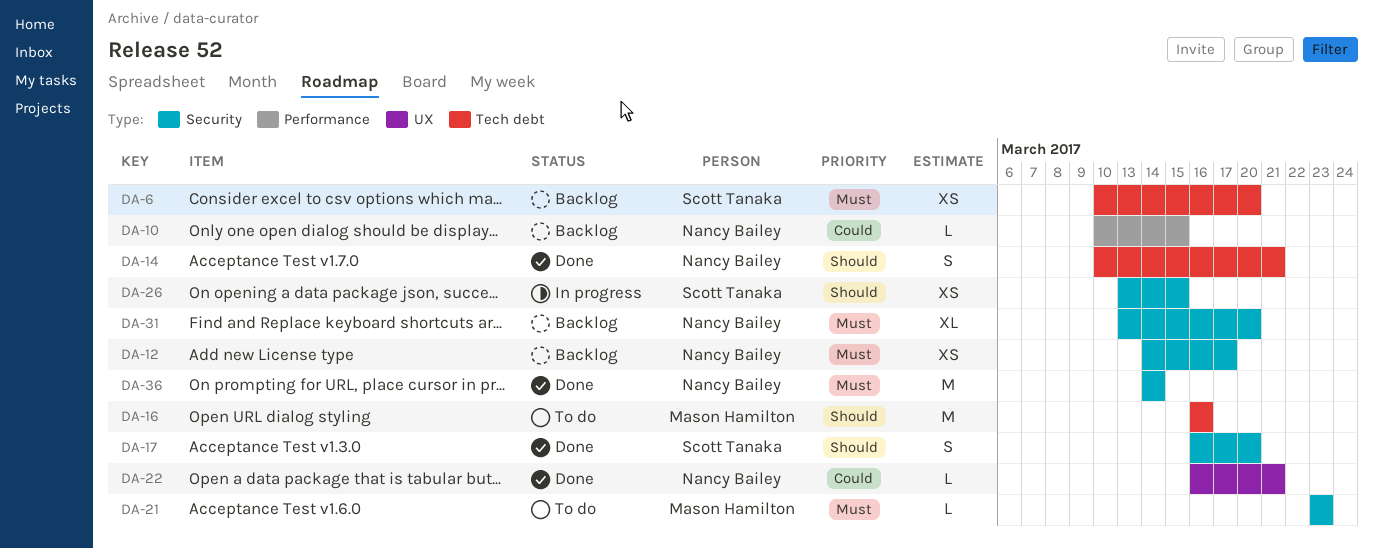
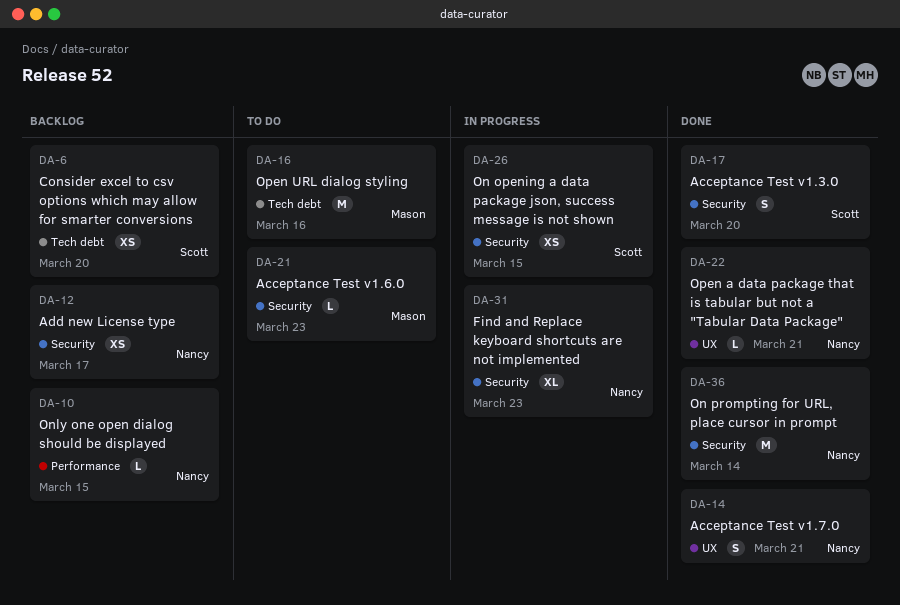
DA-14, label: Tech debt -> UX
DA-31, status: Backlog -> In progress
DA-31, due: Mar 20 -> Mar 23

